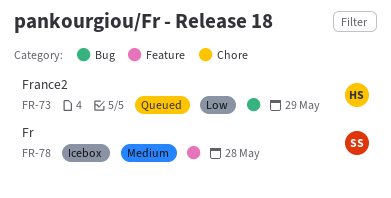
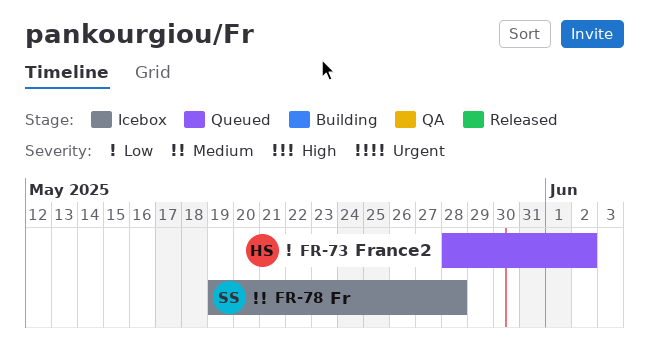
FR-73, due: May 29 -> Jun 2

